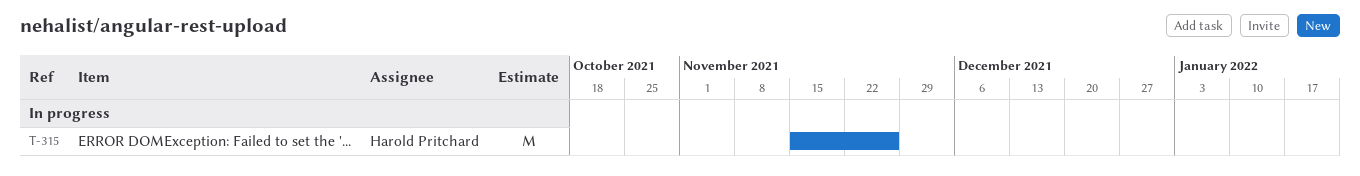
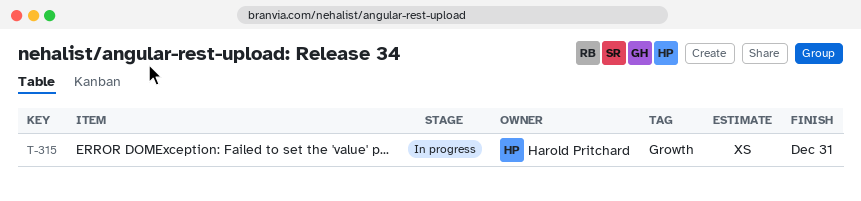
T-315, estimate: M -> XS
T-315, due: Nov 26 -> Dec 31

